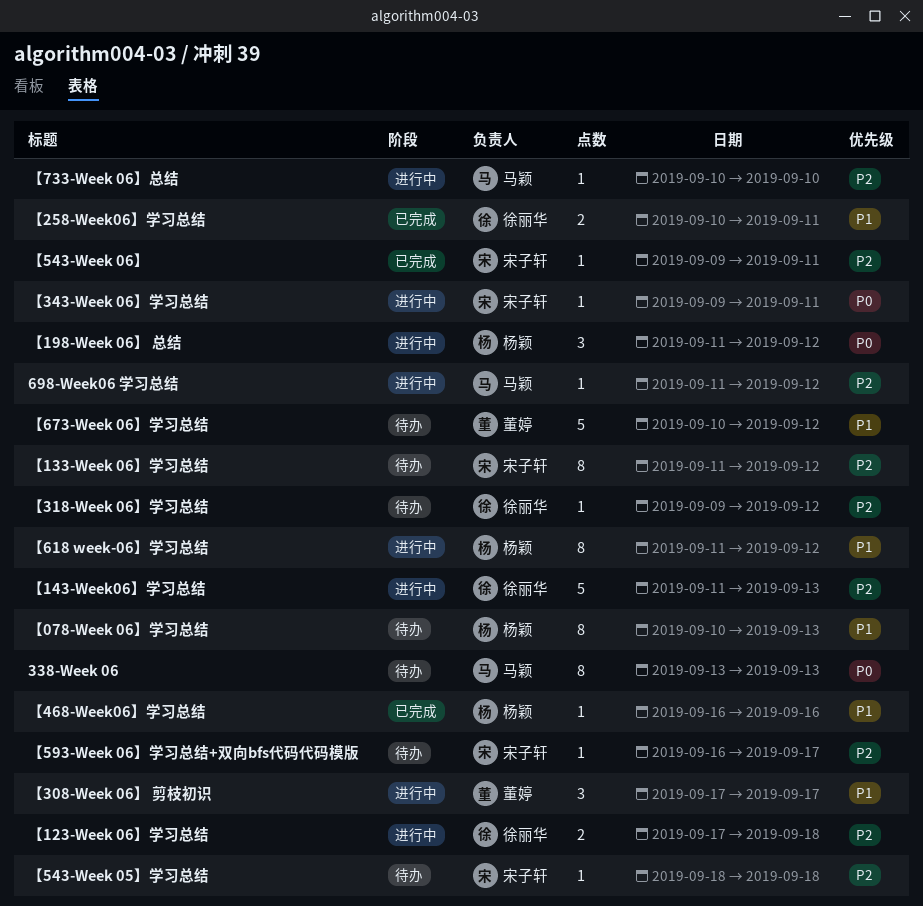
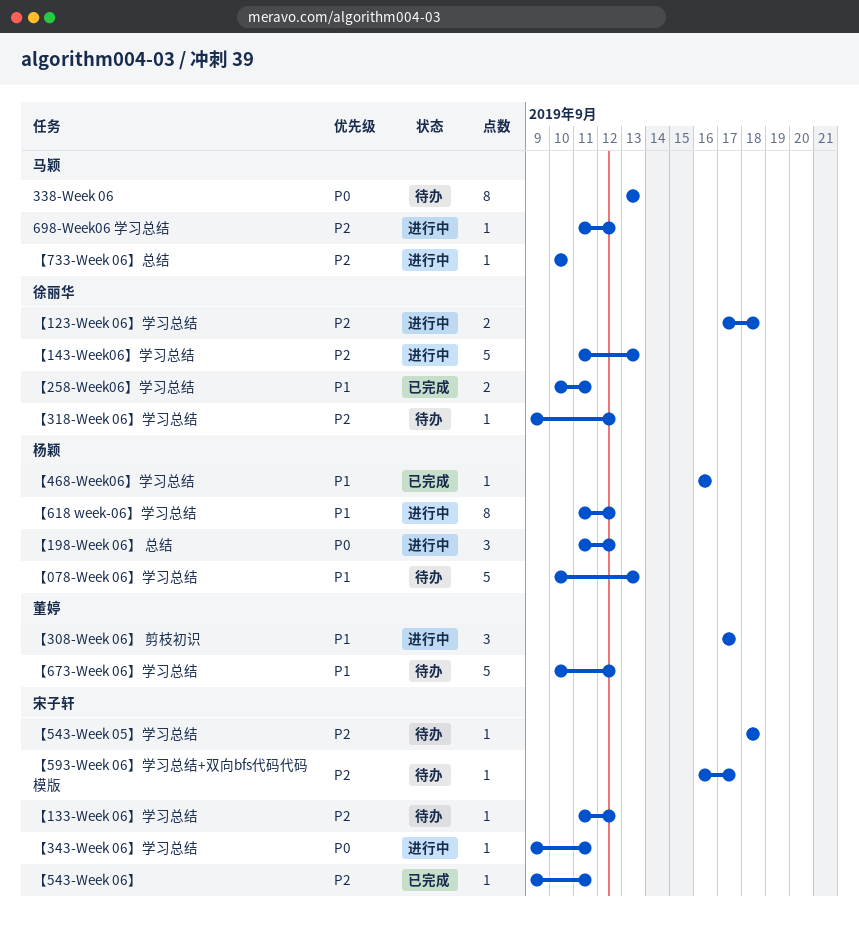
【078-Week 06】学习总结, estimate: 8 -> 5
【133-Week 06】学习总结, estimate: 8 -> 1

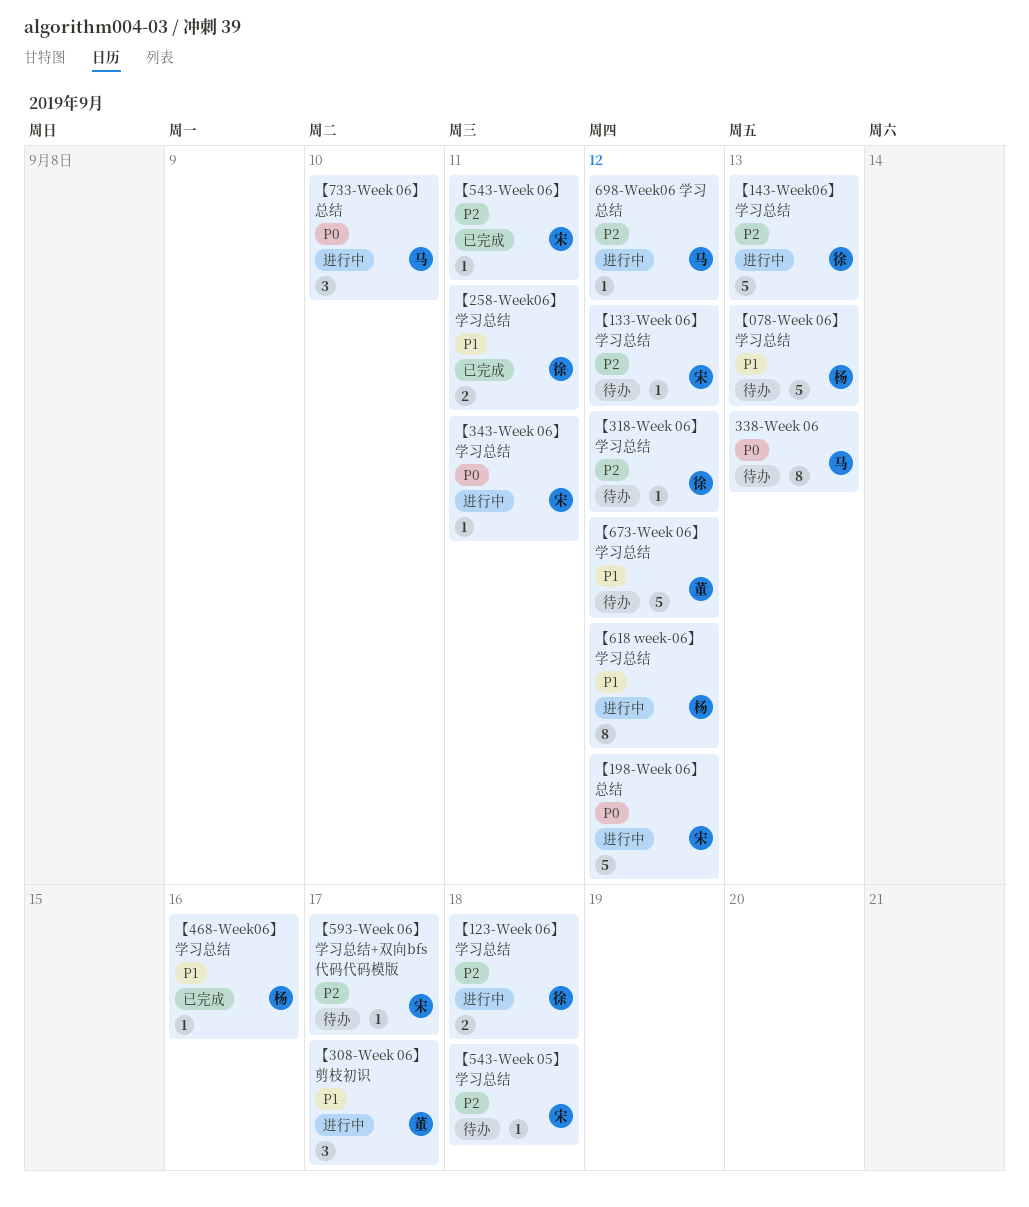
【198-Week 06】 总结, owner: 杨颖 -> 宋子轩
【198-Week 06】 总结, estimate: 3 -> 5
【733-Week 06】总结, priority: P2 -> P0
【733-Week 06】总结, estimate: 1 -> 3

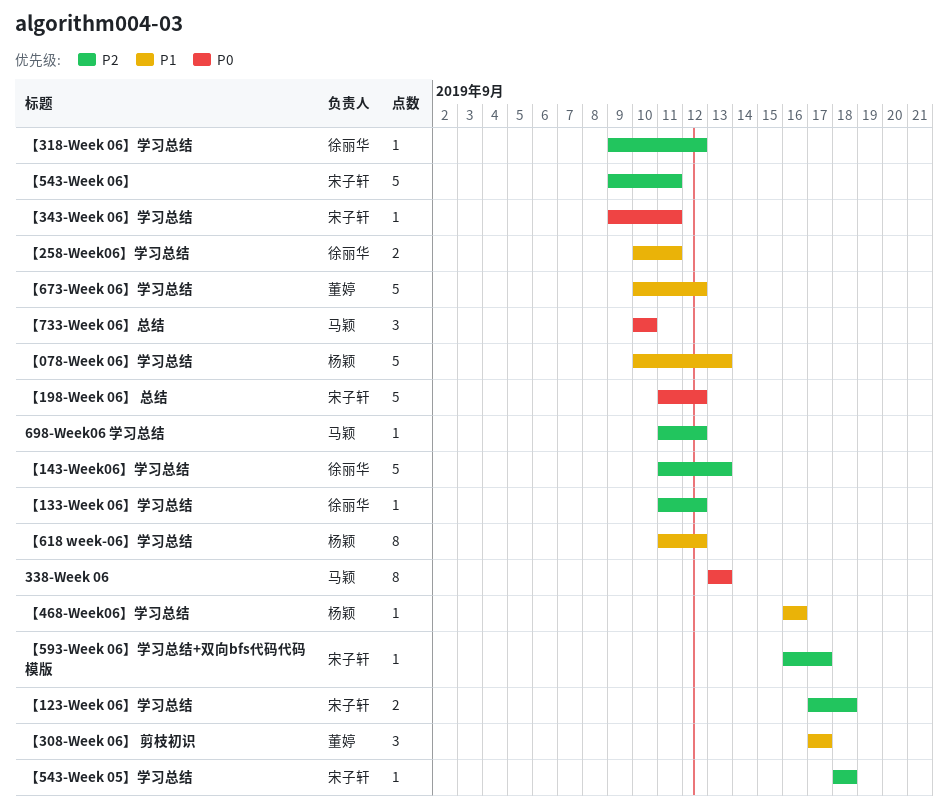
【123-Week 06】学习总结, owner: 徐丽华 -> 宋子轩
【133-Week 06】学习总结, owner: 宋子轩 -> 徐丽华
【543-Week 06】, estimate: 1 -> 5

